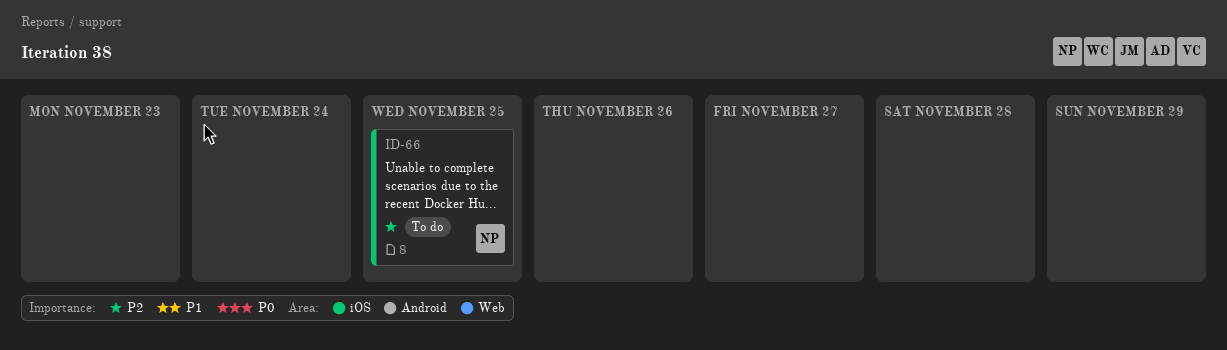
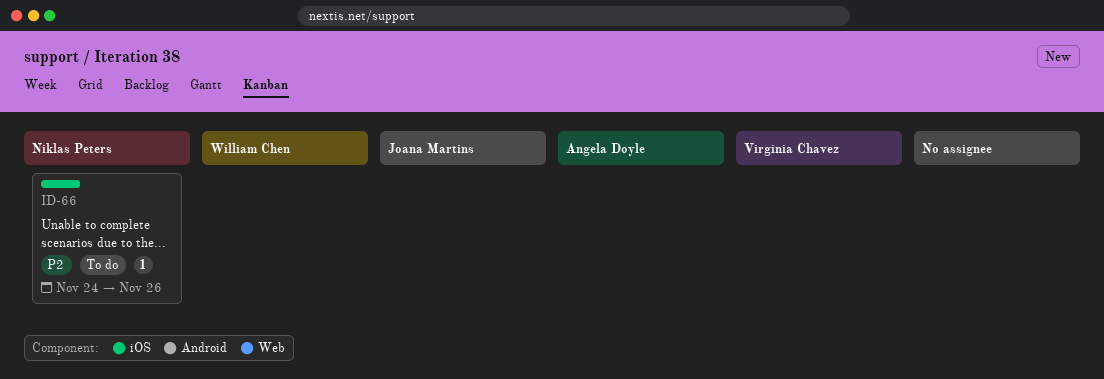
ID-66, due: Nov 25 -> Nov 26

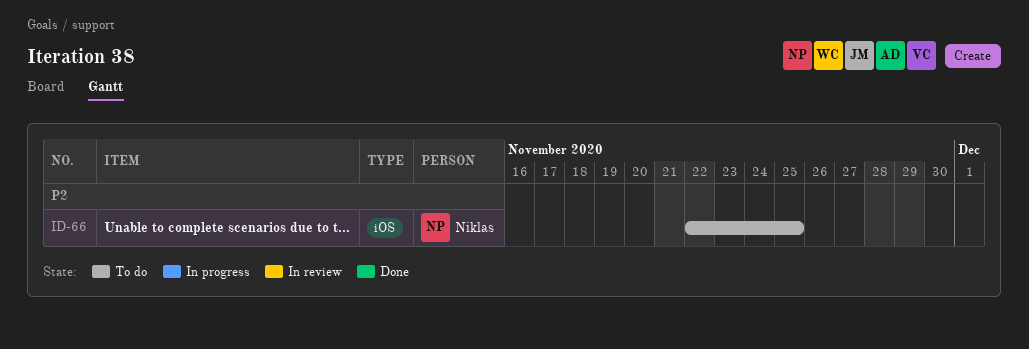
ID-66, start: Nov 24 -> Nov 22
ID-66, due: Nov 26 -> Nov 25

